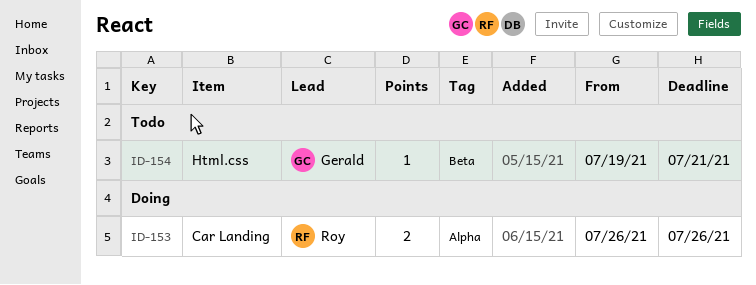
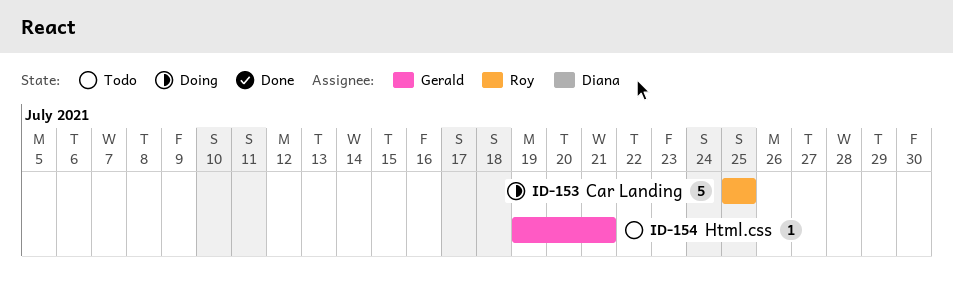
ID-153, estimate: 2 -> 5
ID-153, start: Jul 26 -> Jul 25
ID-153, due: Jul 26 -> Jul 25

